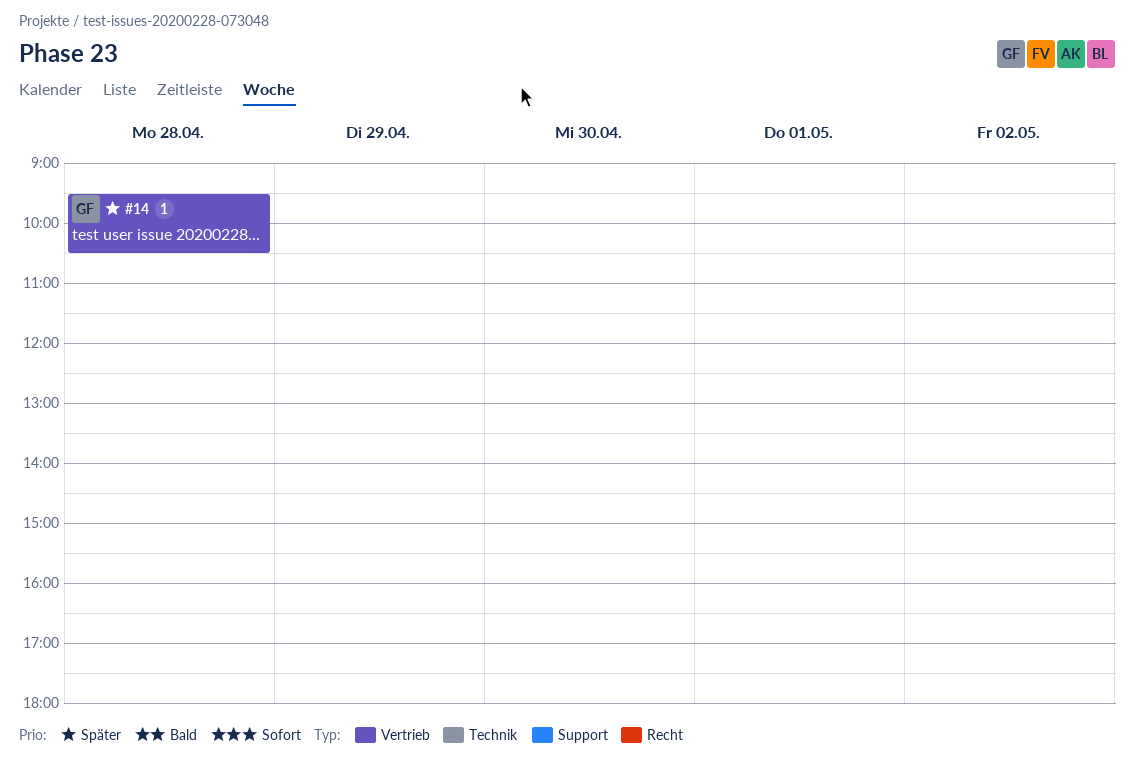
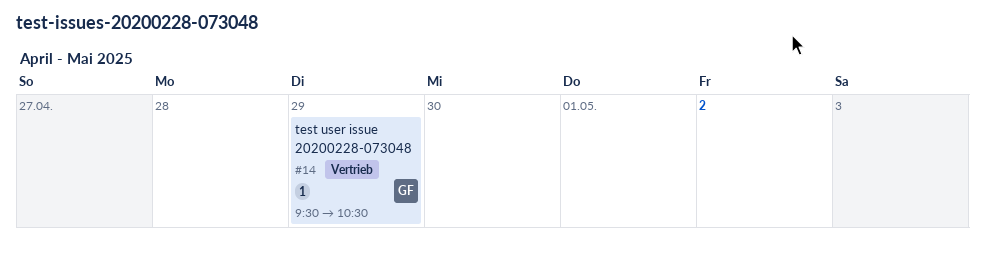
#14, day: Apr 28 -> Apr 29

